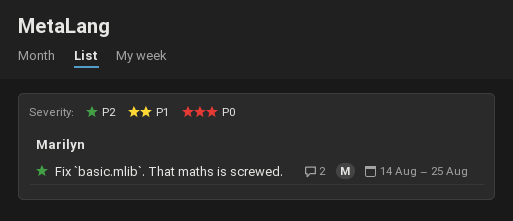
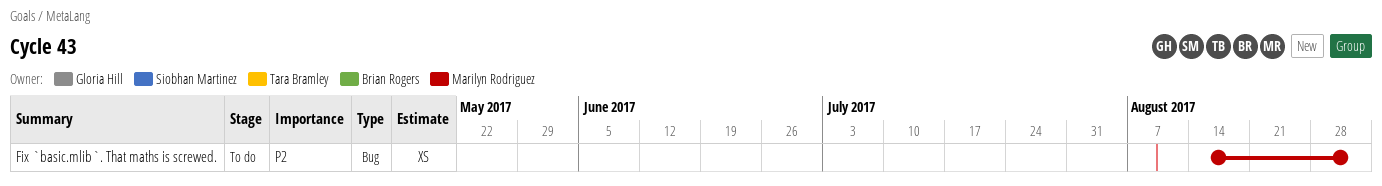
Fix `basic.mlib`. That maths is screwed., estimate: M -> XS
Fix `basic.mlib`. That maths is screwed., due: Aug 25 -> Sep 1

